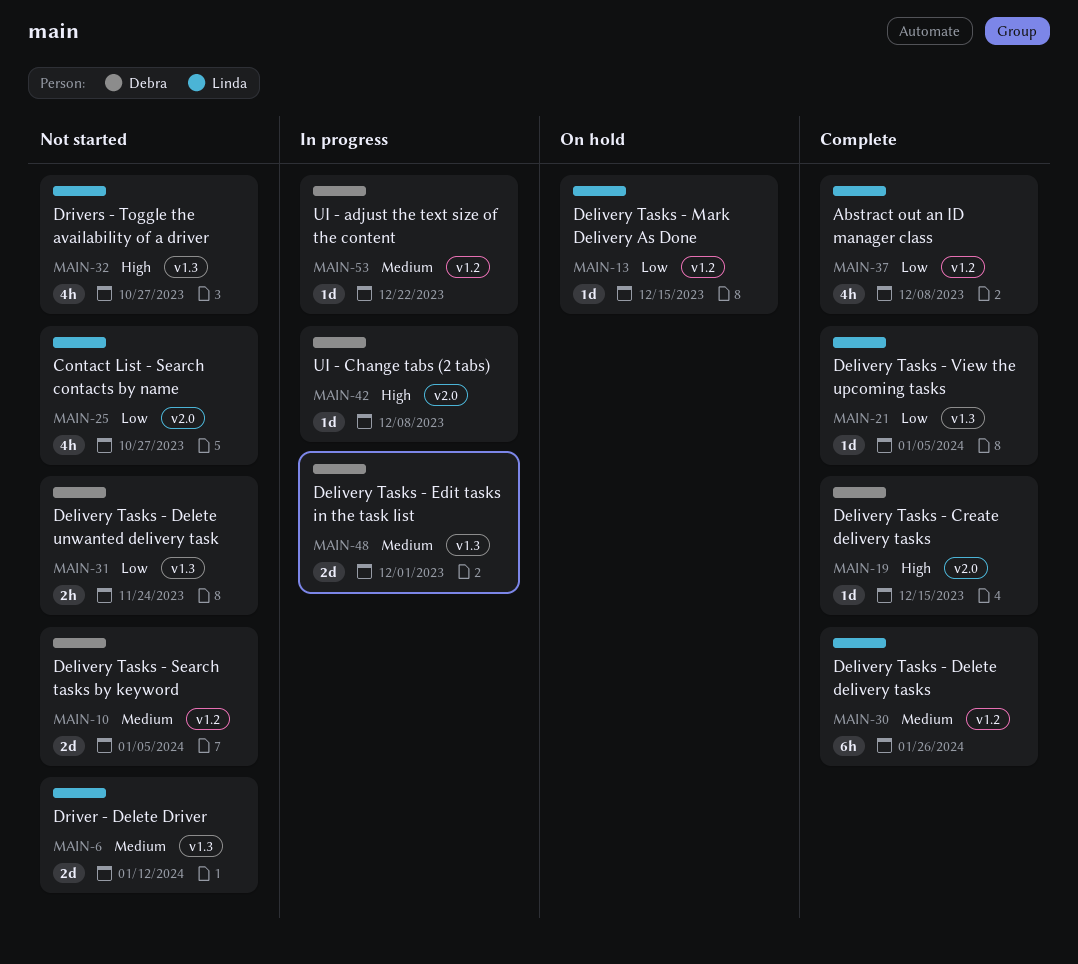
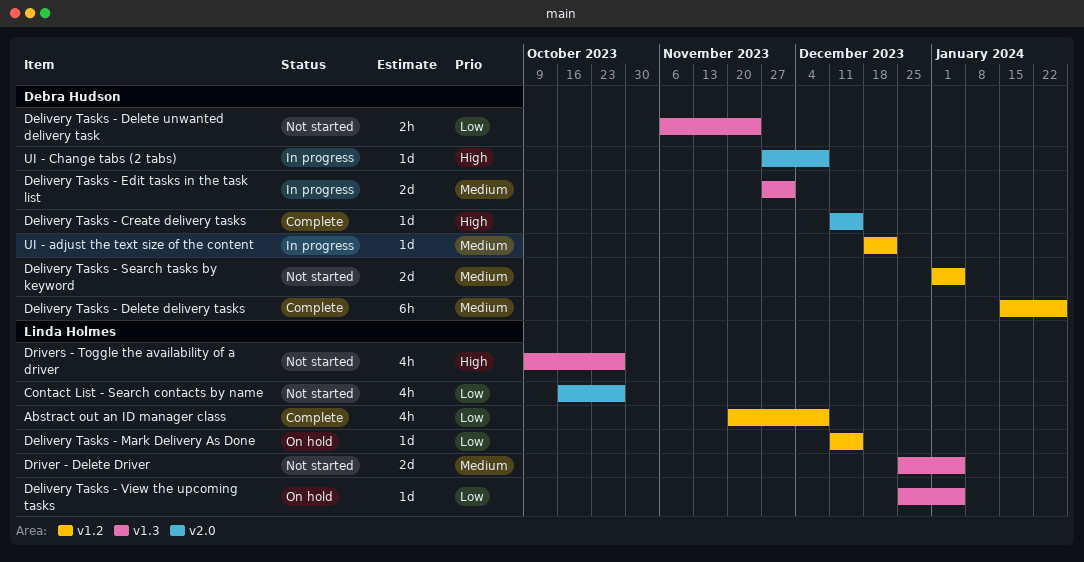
Delivery Tasks - Delete delivery tasks, owner: Linda Holmes -> Debra Hudson
Delivery Tasks - View the upcoming tasks, status: Complete -> On hold
Driver - Delete Driver, due: Jan 12 -> Jan 5

